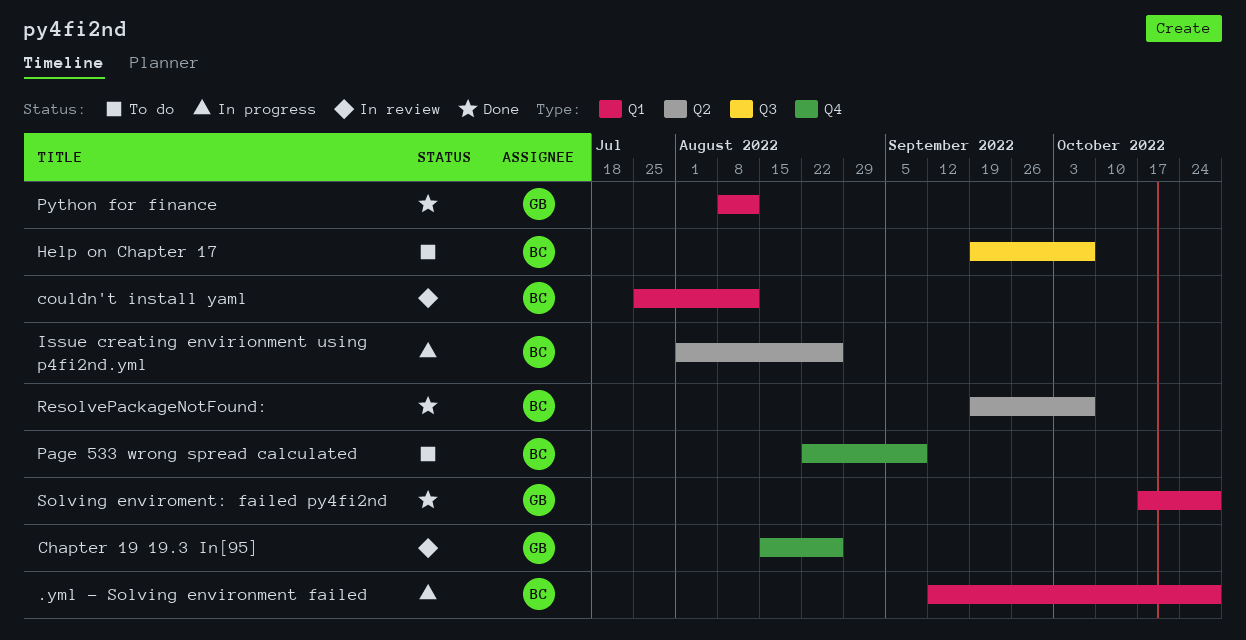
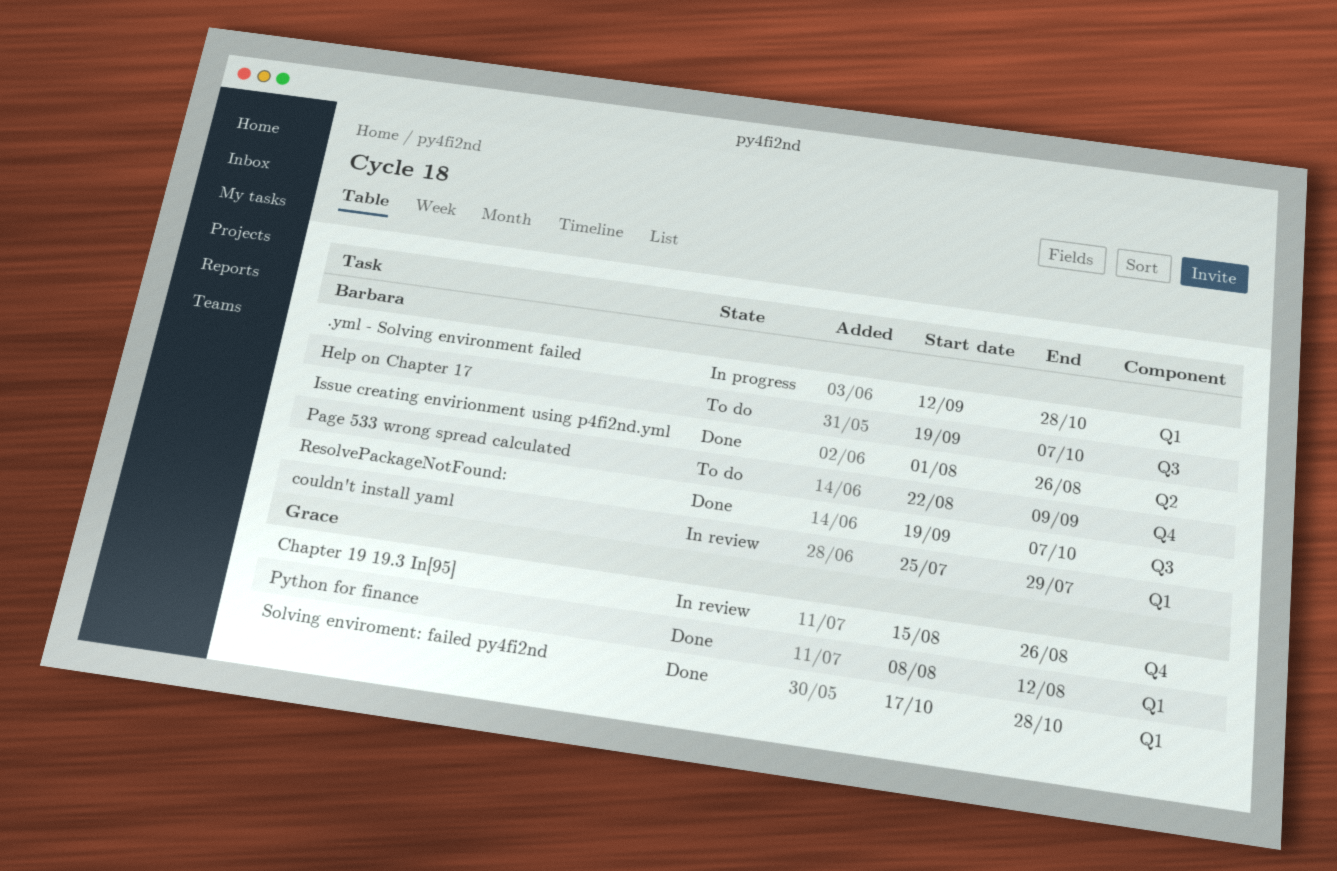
couldn't install yaml, due: Aug 12 -> Jul 29
Issue creating envirionment using p4fi2nd.yml, status: In progress -> Done
ResolvePackageNotFound:, label: Q2 -> Q3

